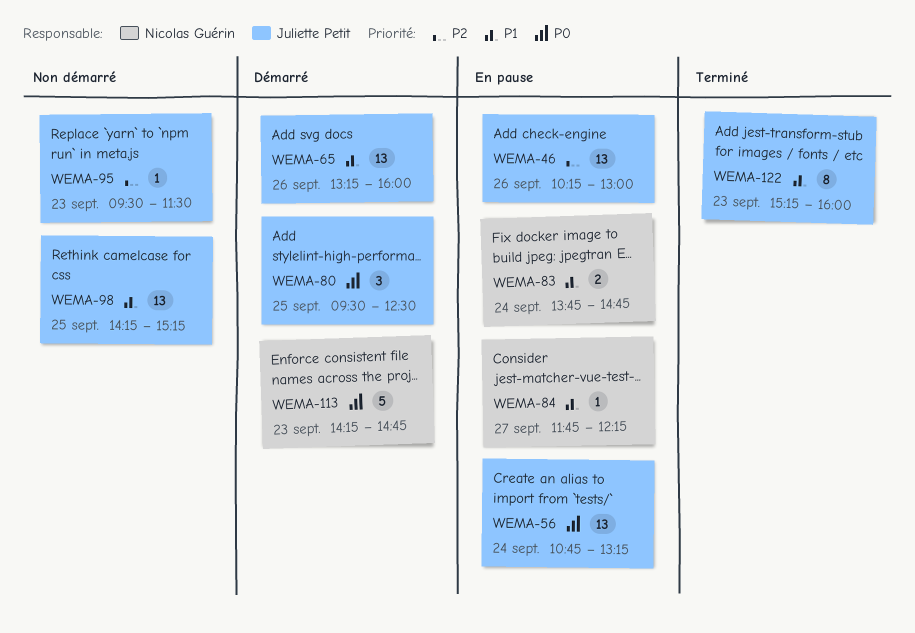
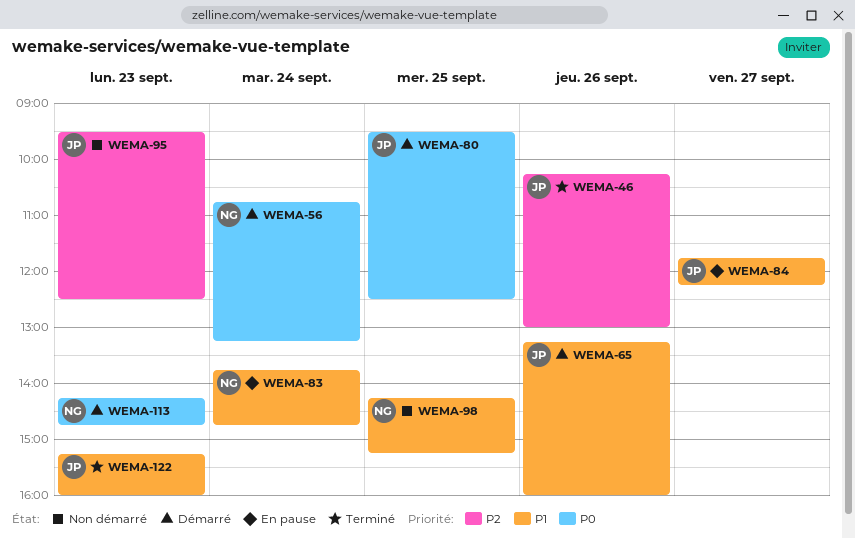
WEMA-46, status: En pause -> Terminé
WEMA-56, status: En pause -> Démarré
WEMA-56, owner: Juliette Petit -> Nicolas Guérin
WEMA-84, owner: Nicolas Guérin -> Juliette Petit
WEMA-95, ends: 11:30 -> 12:30
WEMA-98, owner: Juliette Petit -> Nicolas Guérin

